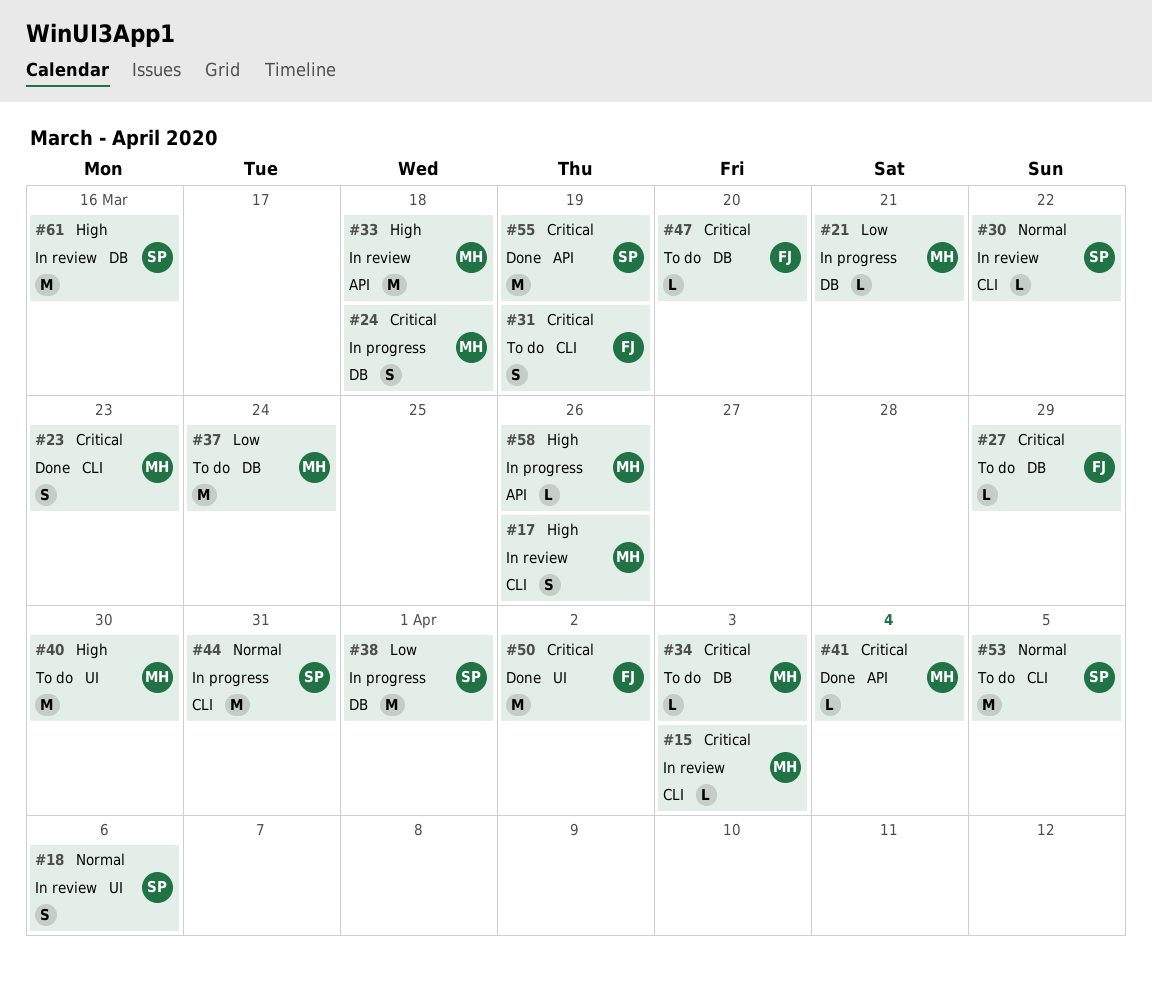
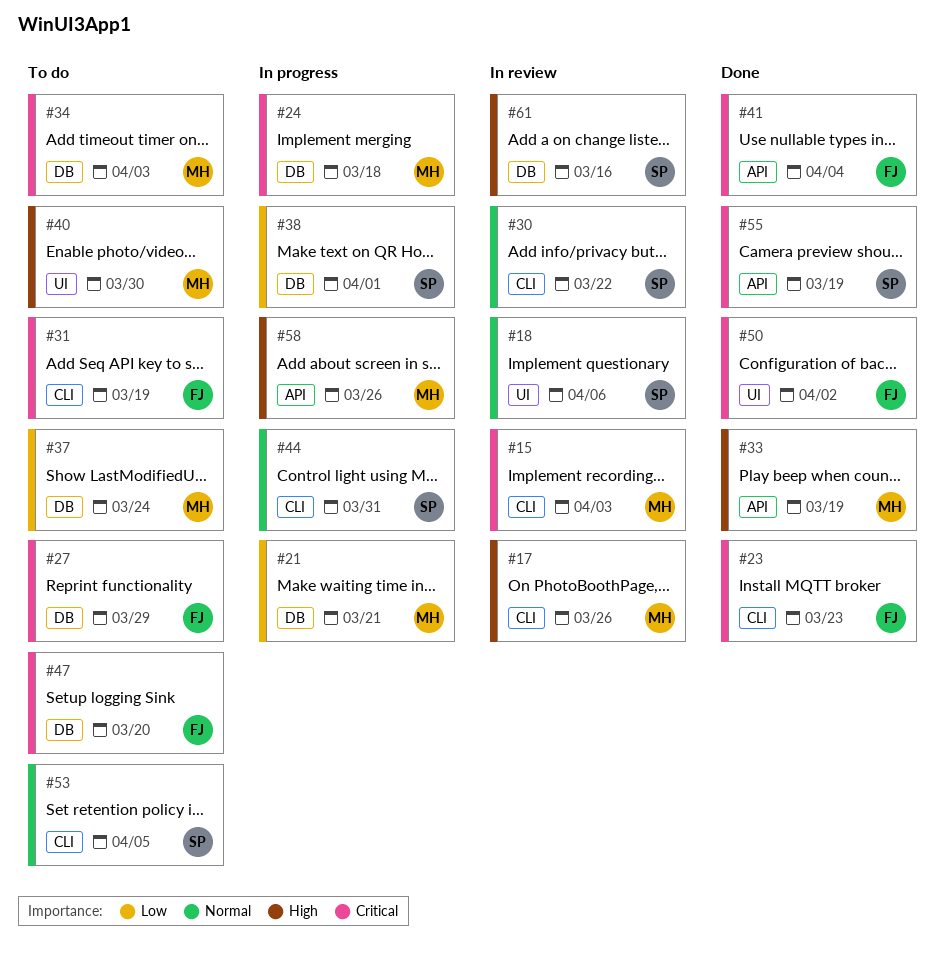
#23, owner: MH -> FJ
#33, status: In review -> Done
#33, due: Mar 18 -> Mar 19
#41, owner: MH -> FJ

